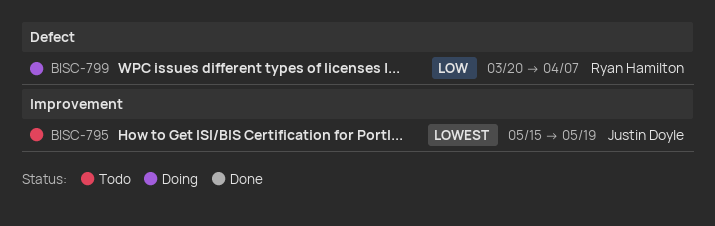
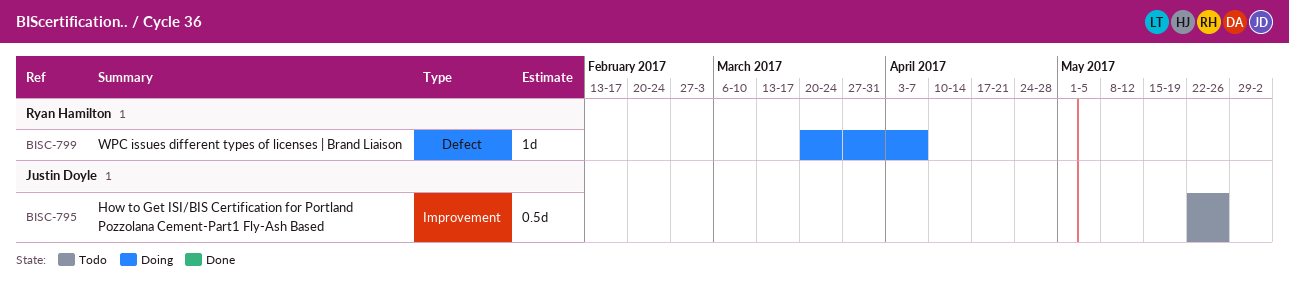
BISC-795, start: May 15 -> May 22
BISC-795, due: May 19 -> May 26

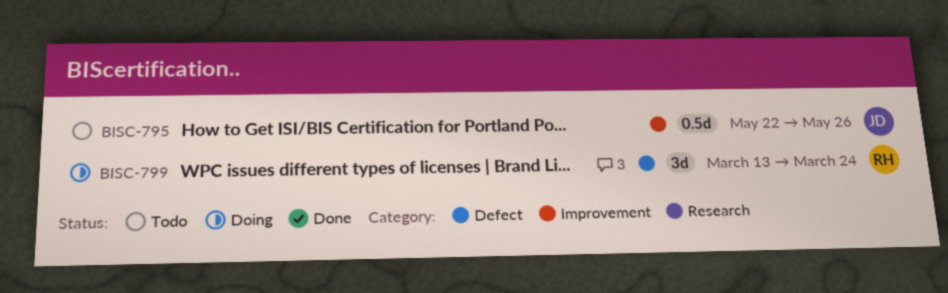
BISC-799, estimate: 1d -> 3d
BISC-799, start: Mar 20 -> Mar 13
BISC-799, due: Apr 7 -> Mar 24

